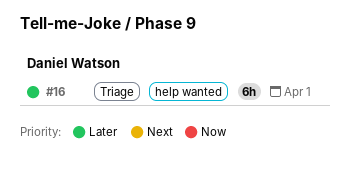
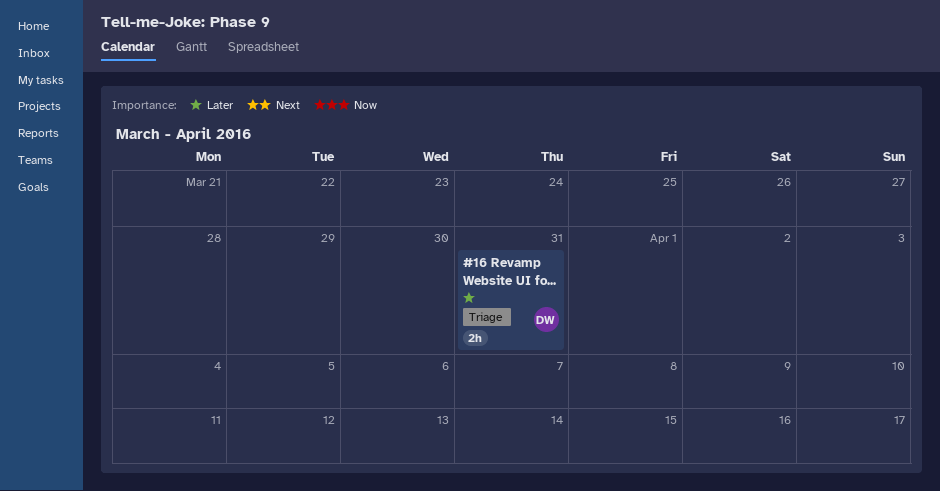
#16, estimate: 6h -> 2h
#16, due: Apr 1 -> Mar 31

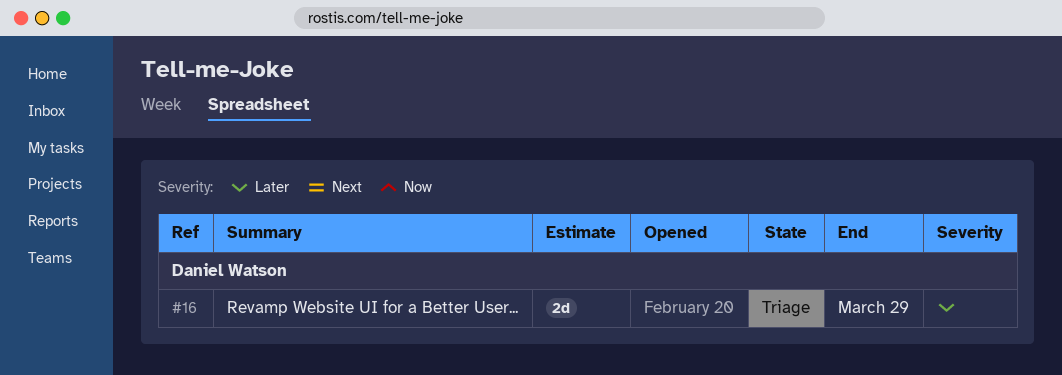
#16, estimate: 2h -> 2d
#16, due: Mar 31 -> Mar 29

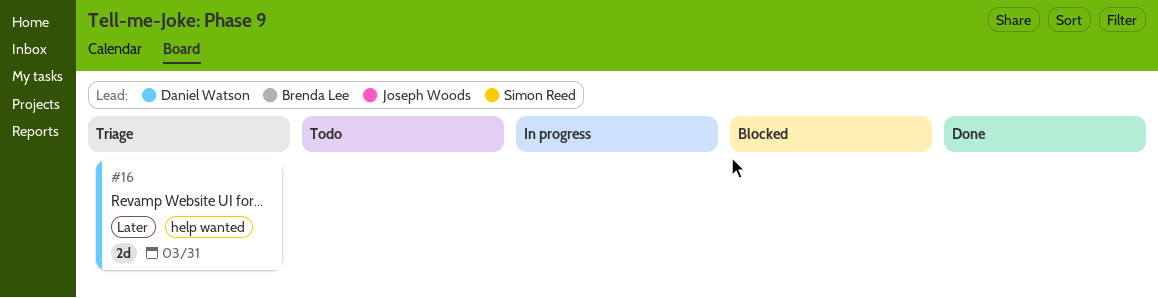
#16, due: Mar 29 -> Mar 31

